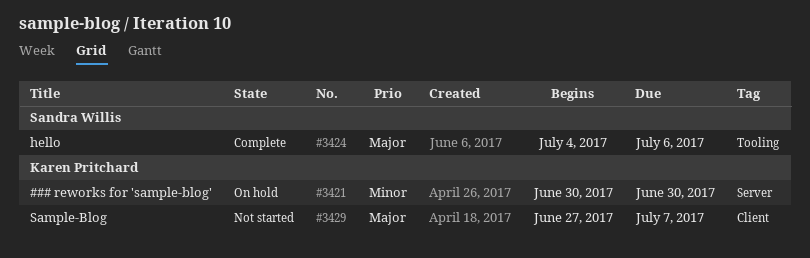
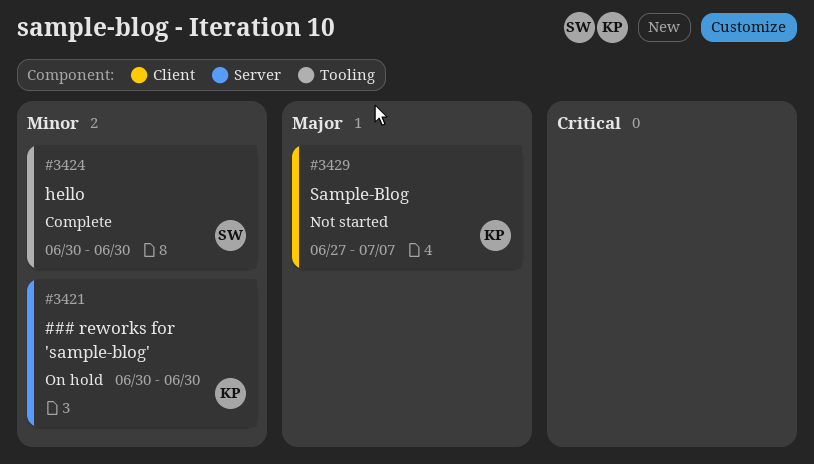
#3424, priority: Major -> Minor
#3424, start: Jul 4 -> Jun 30
#3424, due: Jul 6 -> Jun 30

